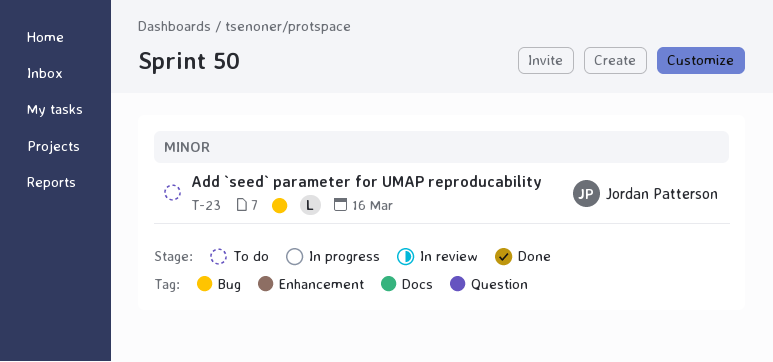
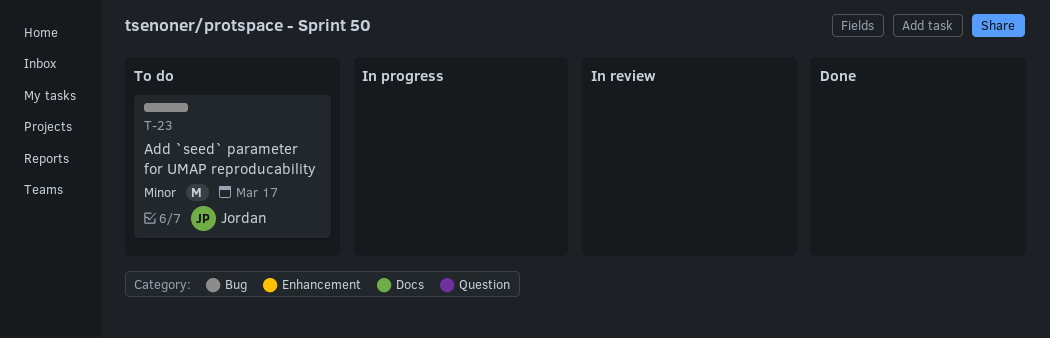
T-23, estimate: L -> M
T-23, due: Mar 16 -> Mar 17

